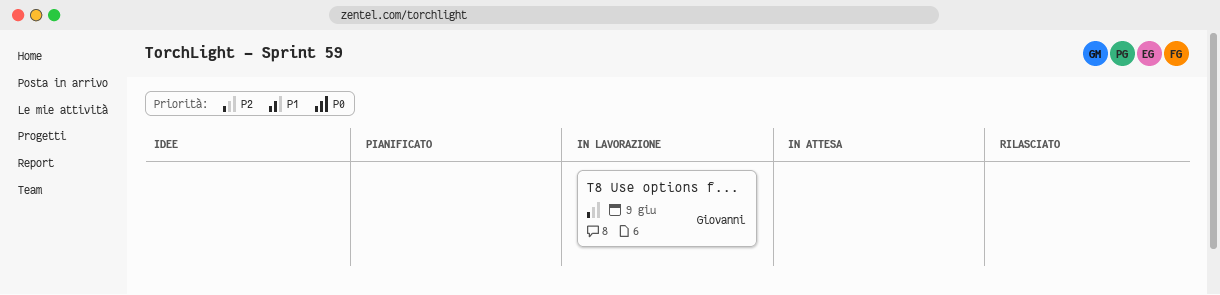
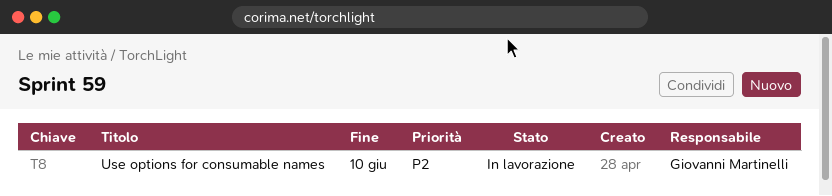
T8, due: Jun 9 -> Jun 10

